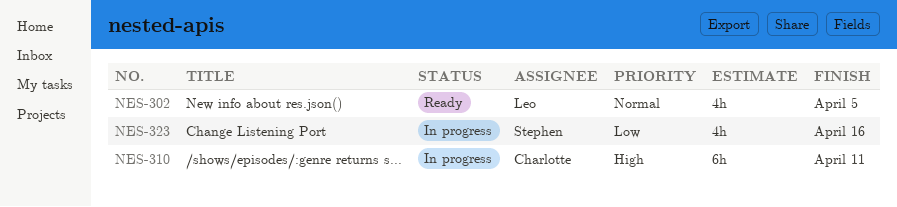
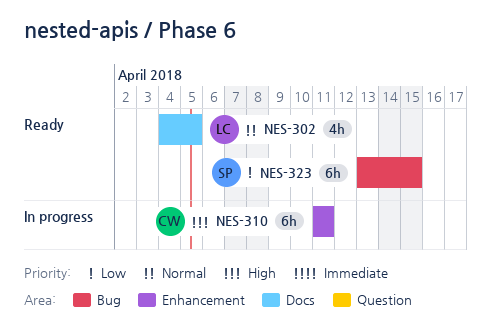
NES-323, status: In progress -> Ready
NES-323, estimate: 4h -> 6h
NES-323, due: Apr 16 -> Apr 15

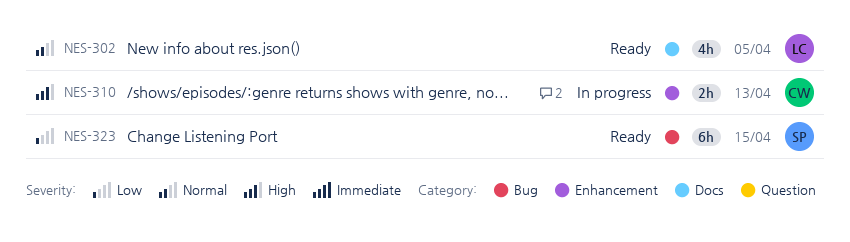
NES-310, estimate: 6h -> 2h
NES-310, due: Apr 11 -> Apr 13

